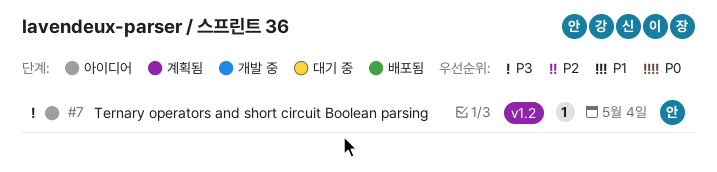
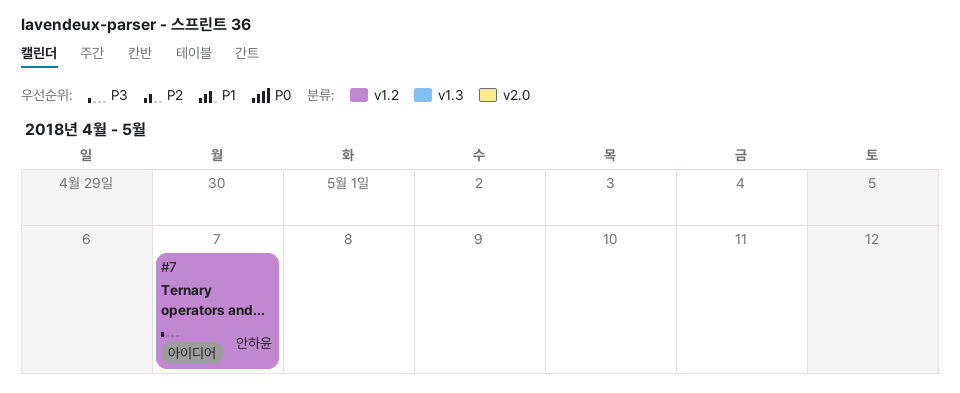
#7, due: May 4 -> May 7

